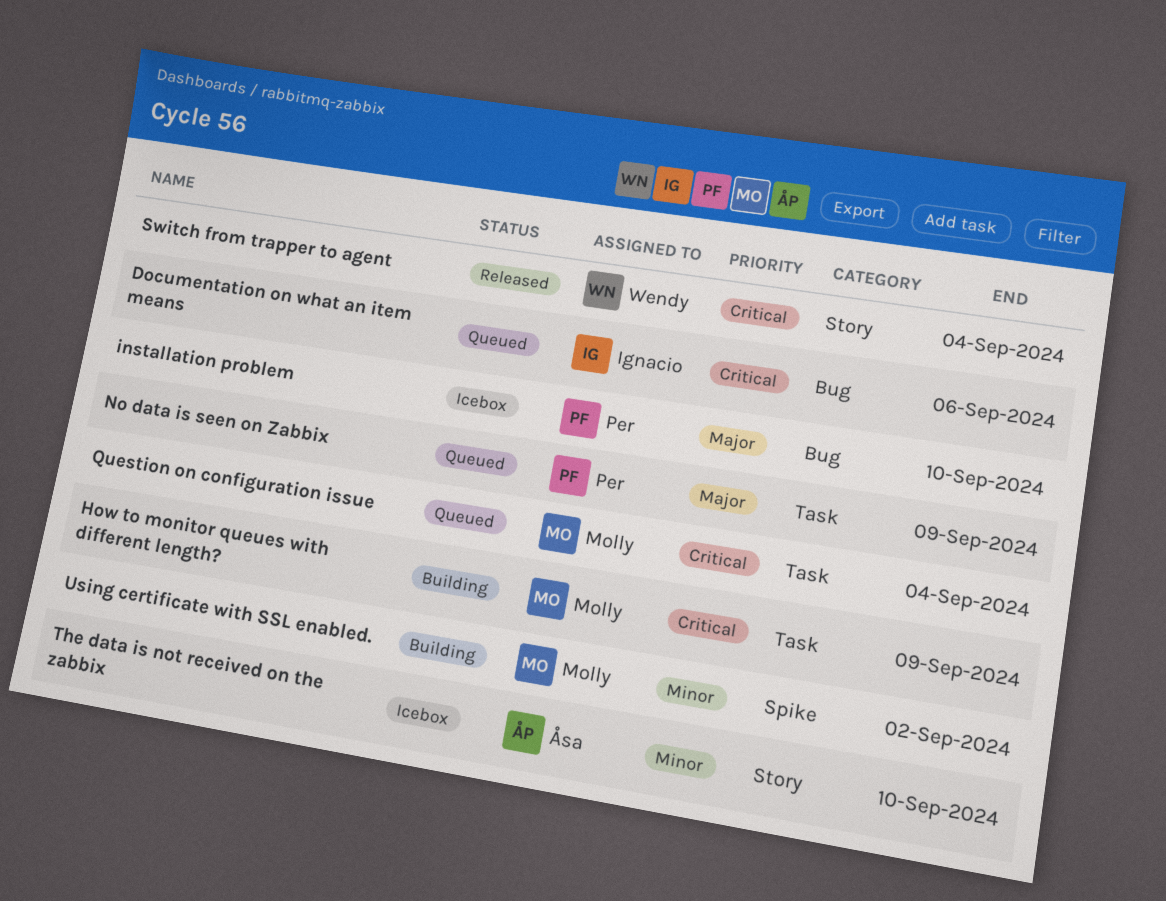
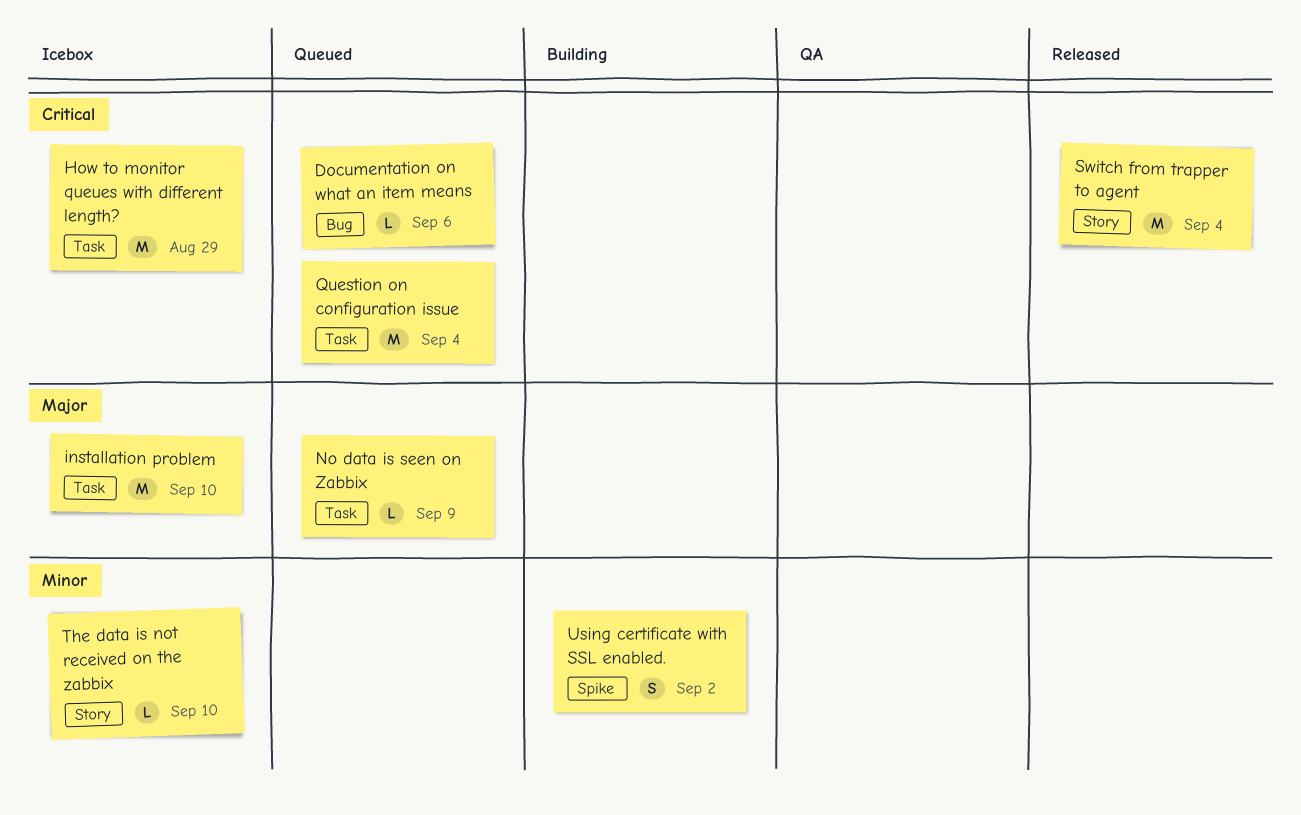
How to monitor queues with different length?, status: Building -> Icebox
How to monitor queues with different length?, due: Sep 9 -> Aug 29
installation problem, label: Bug -> Task

